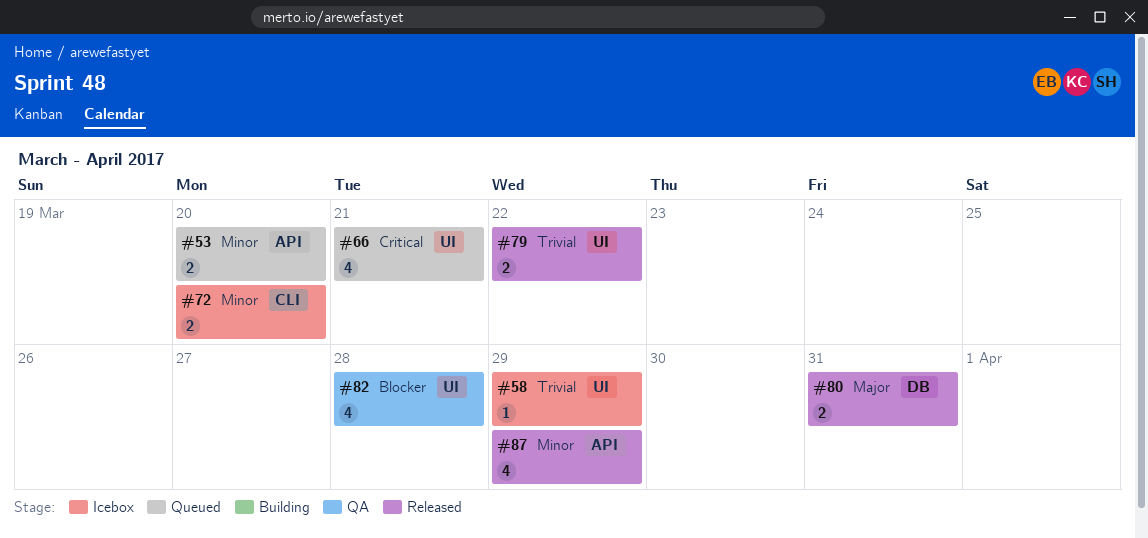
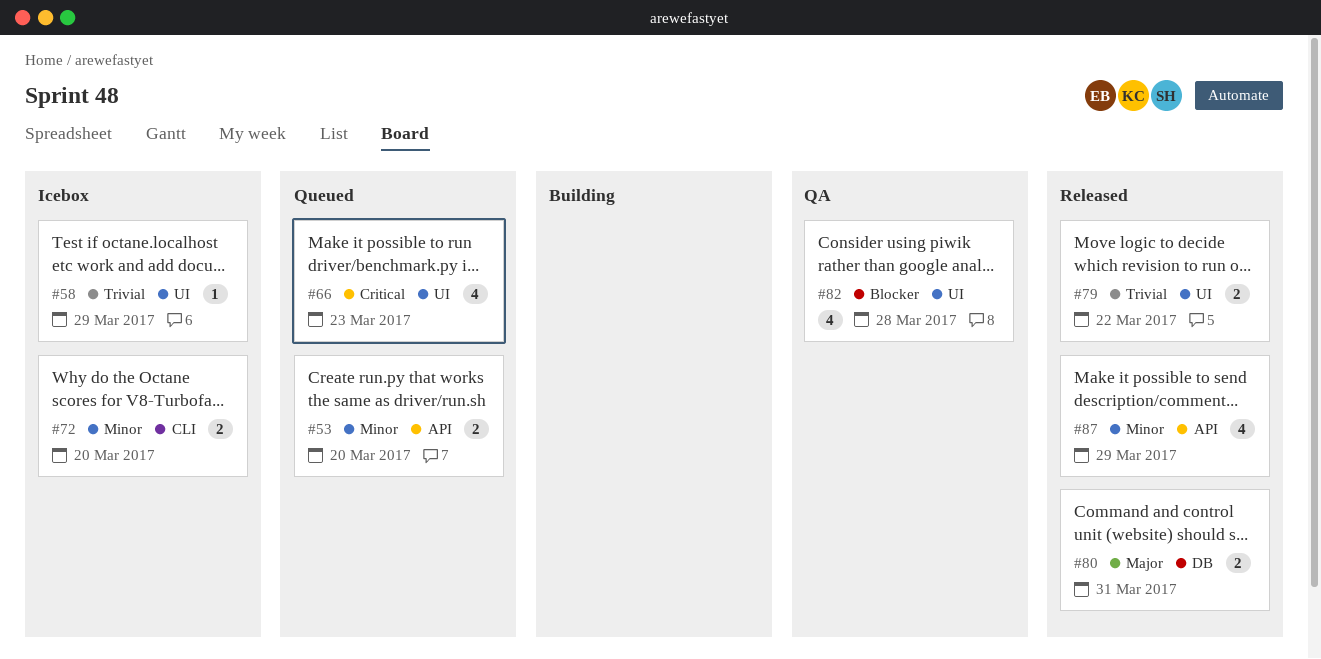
#66, due: Mar 21 -> Mar 23

